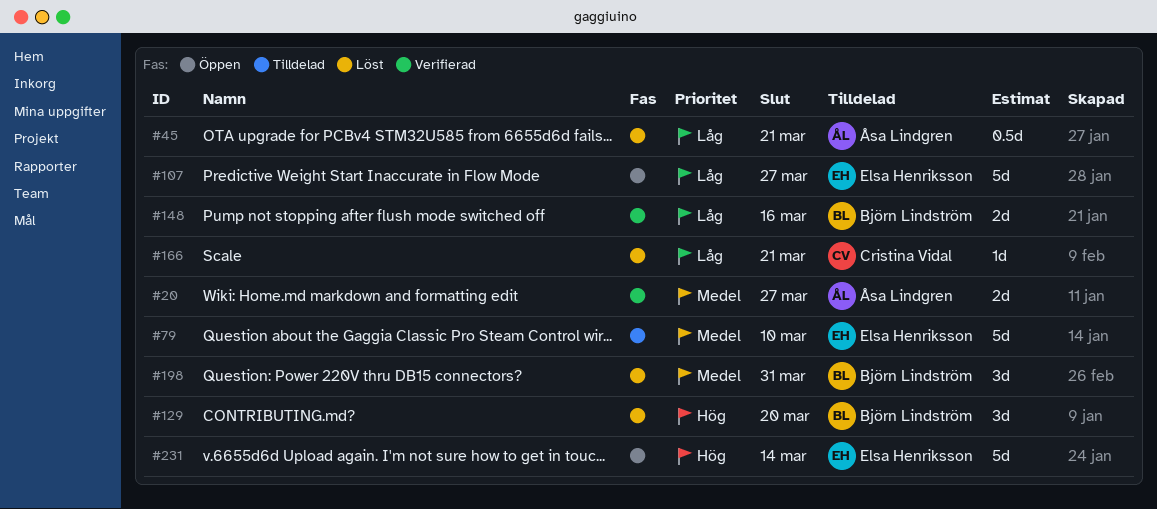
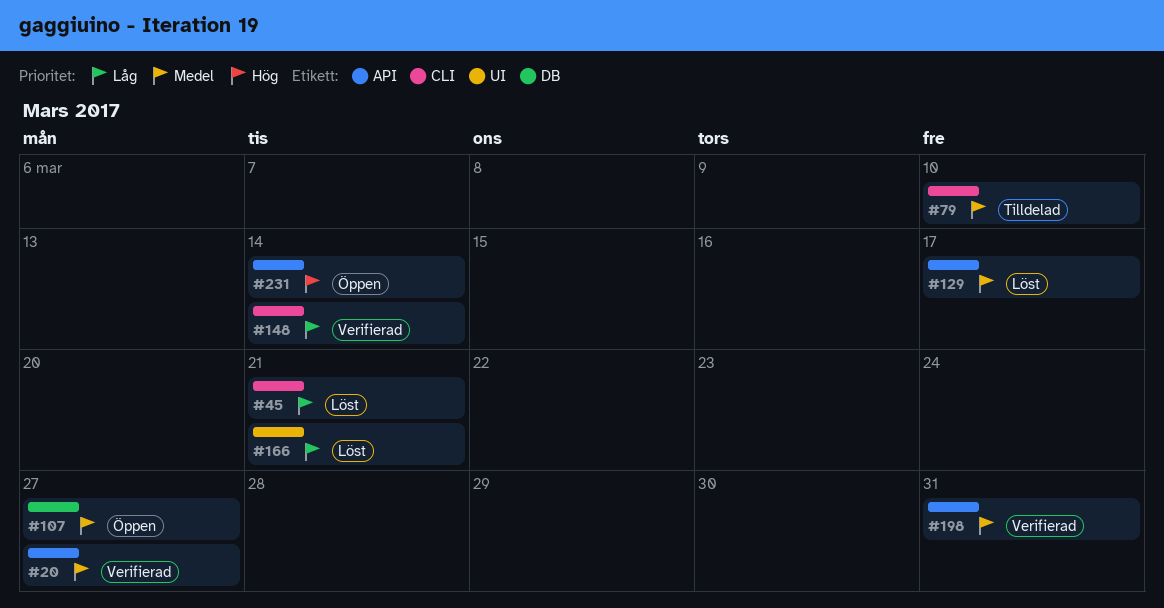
#107, priority: Låg -> Medel
#129, priority: Hög -> Medel
#129, due: Mar 20 -> Mar 17
#148, due: Mar 16 -> Mar 14
#198, status: Löst -> Verifierad

